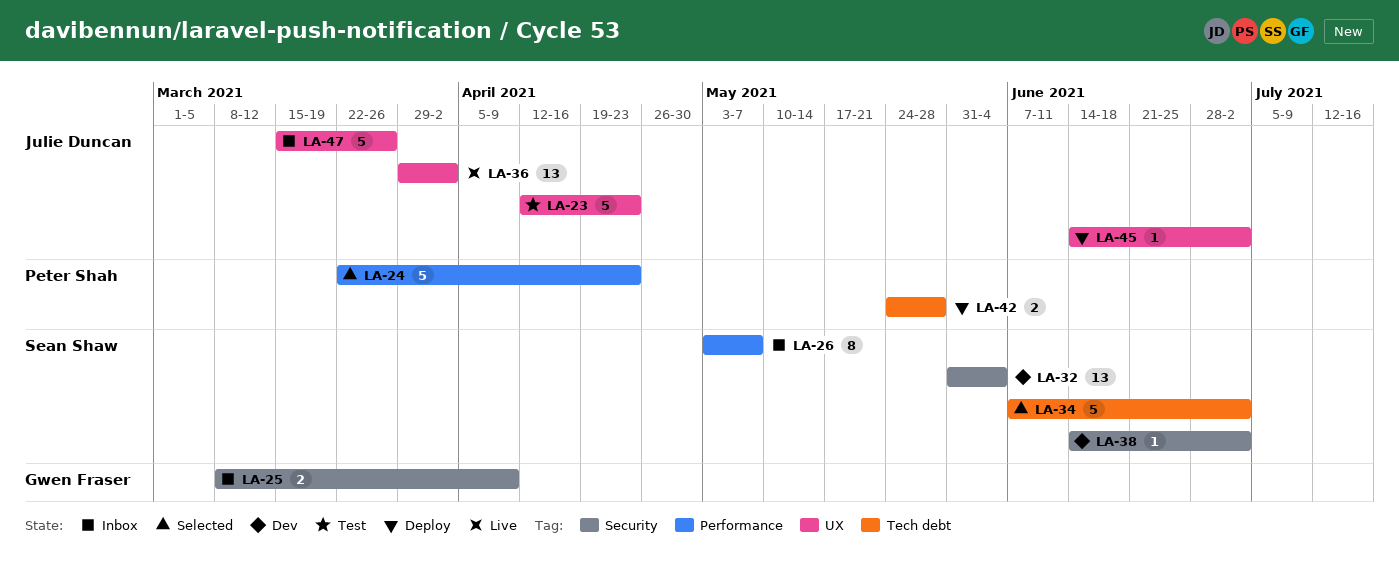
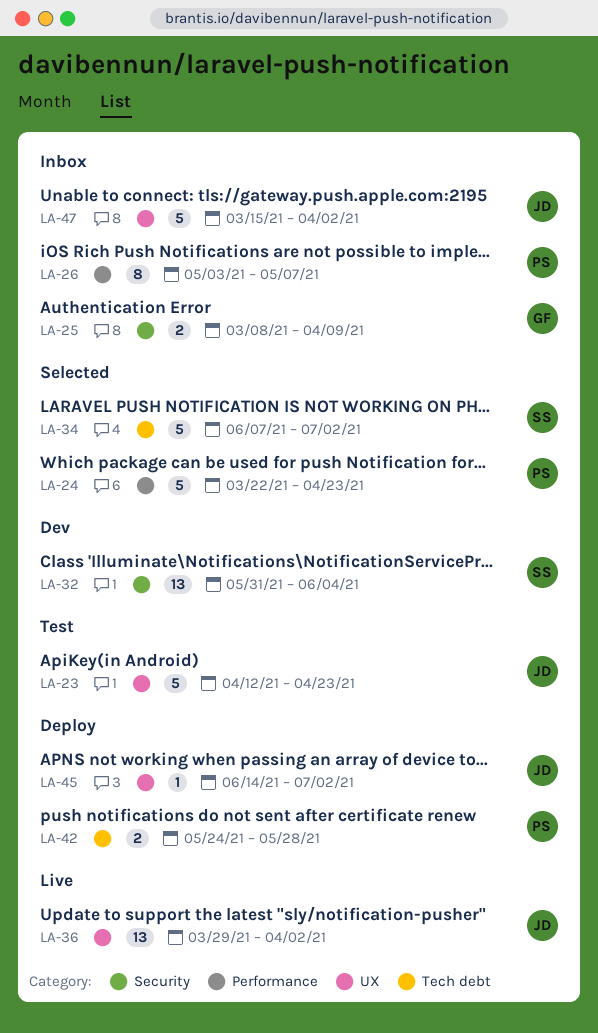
LA-26, owner: Sean Shaw -> Peter Shah
LA-38: present -> none
LA-47, due: Mar 26 -> Apr 2

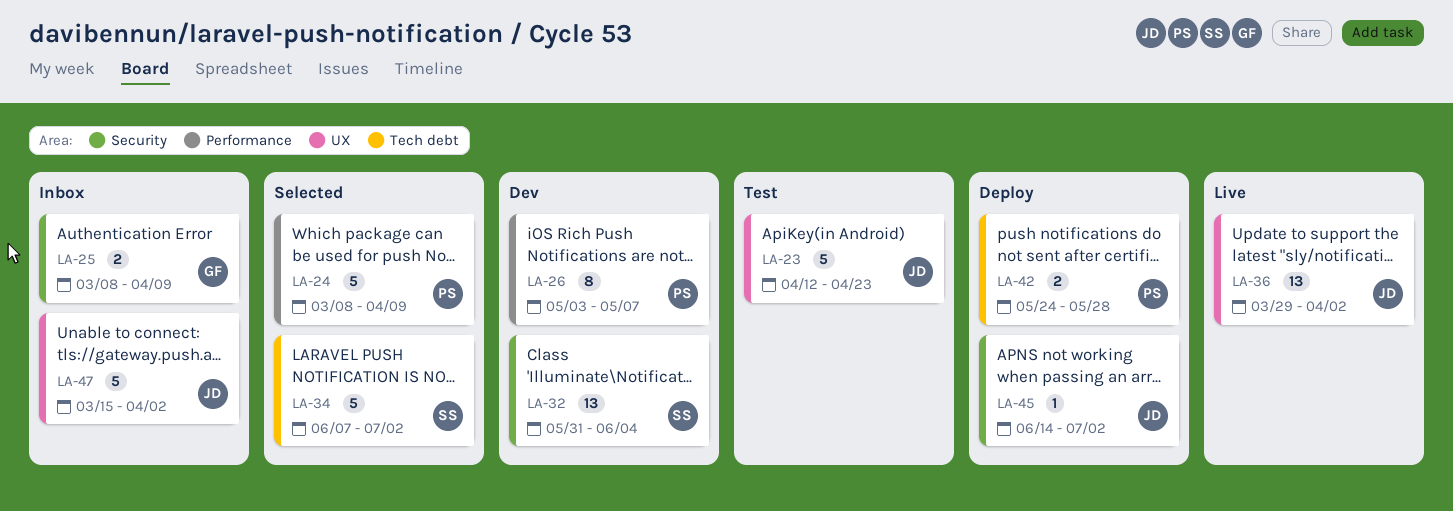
LA-24, start: Mar 22 -> Mar 8
LA-24, due: Apr 23 -> Apr 9
LA-26, status: Inbox -> Dev
LA-45, label: UX -> Security

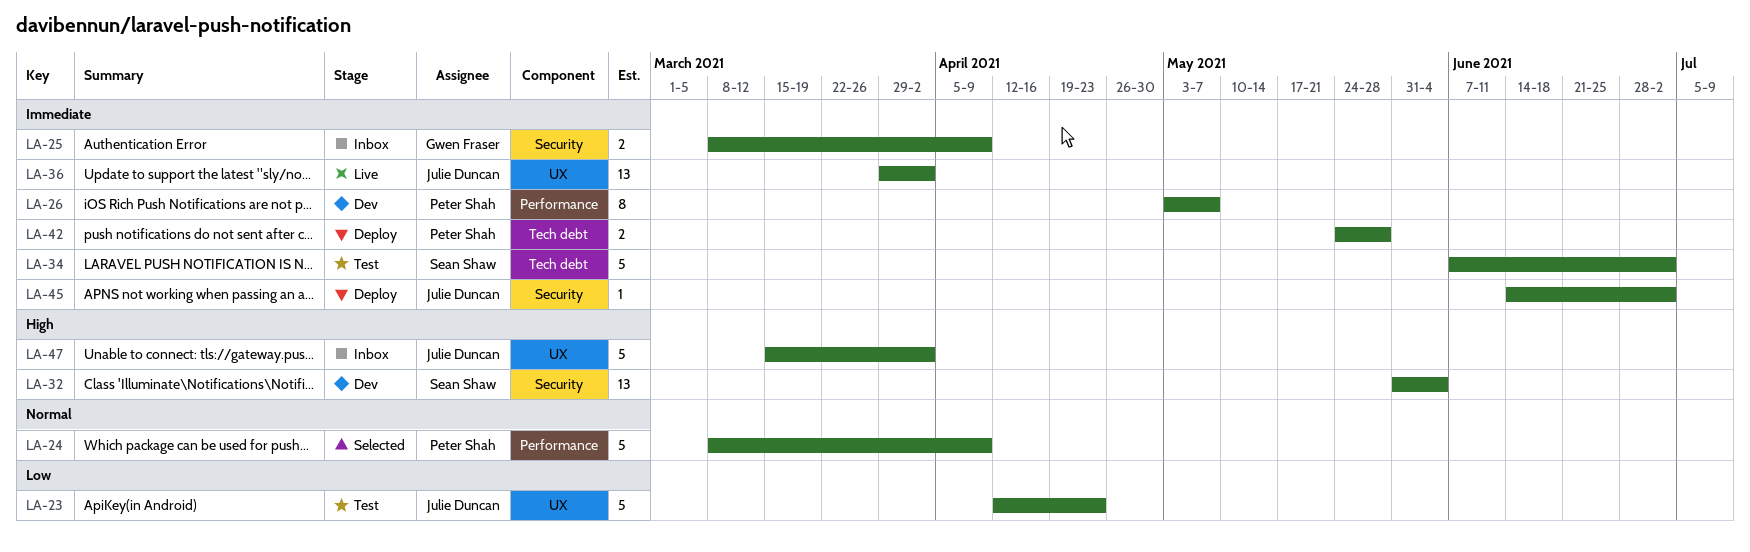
LA-34, status: Selected -> Test

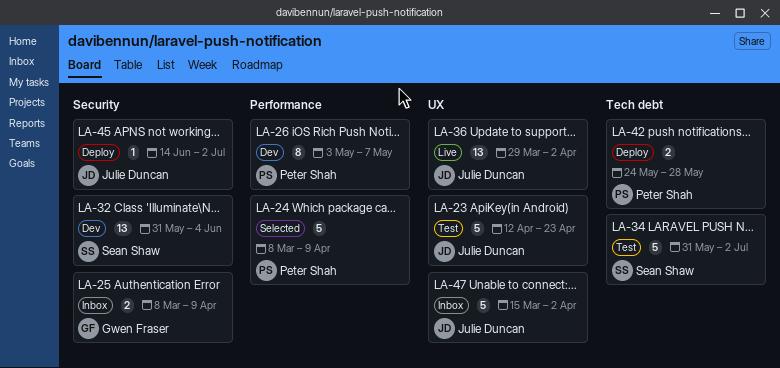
LA-34, start: Jun 7 -> May 31

